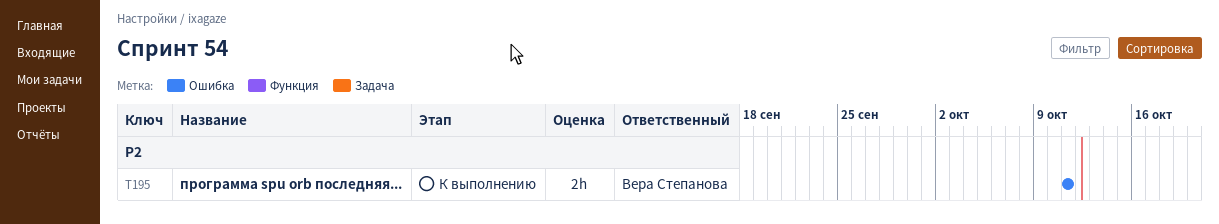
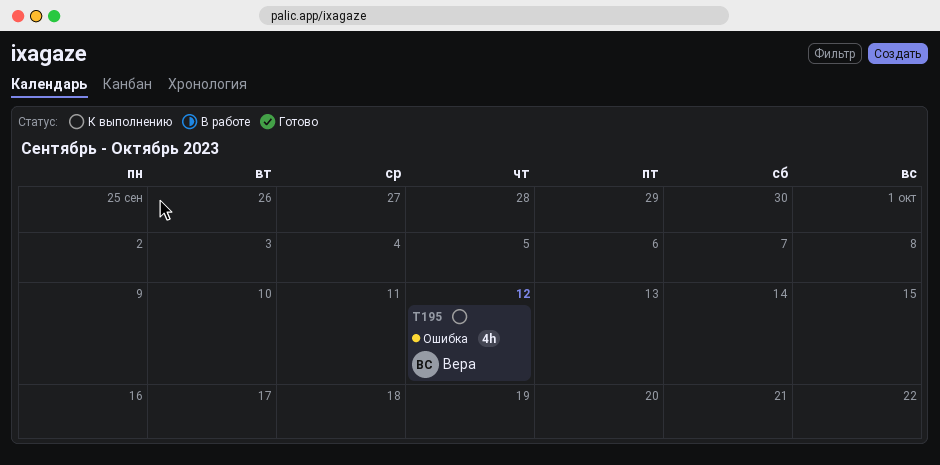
T195, estimate: 2h -> 4h
T195, due: Oct 11 -> Oct 12

